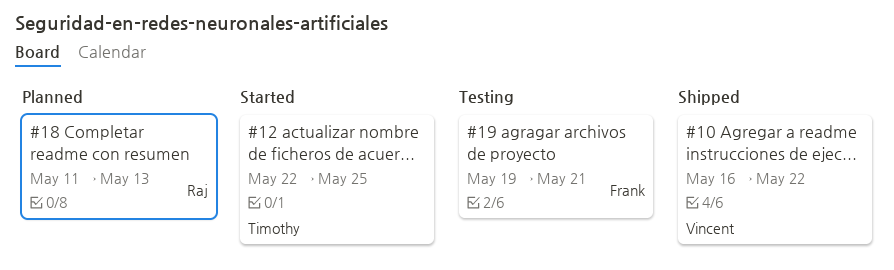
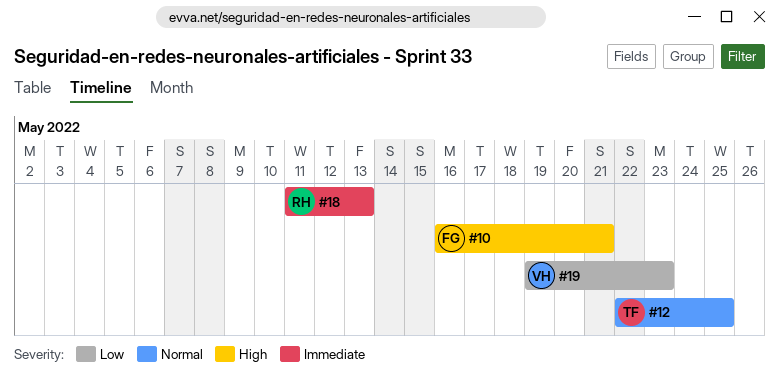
#10, owner: Vincent -> Frank
#10, due: May 22 -> May 21
#19, owner: Frank -> Vincent
#19, due: May 21 -> May 23

